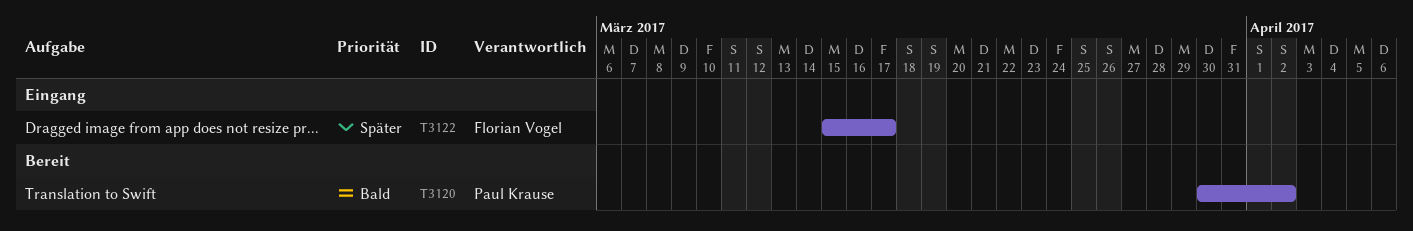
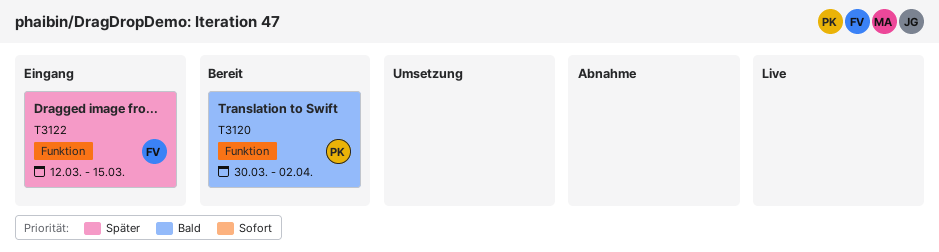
T3122, start: Mar 15 -> Mar 12
T3122, due: Mar 17 -> Mar 15

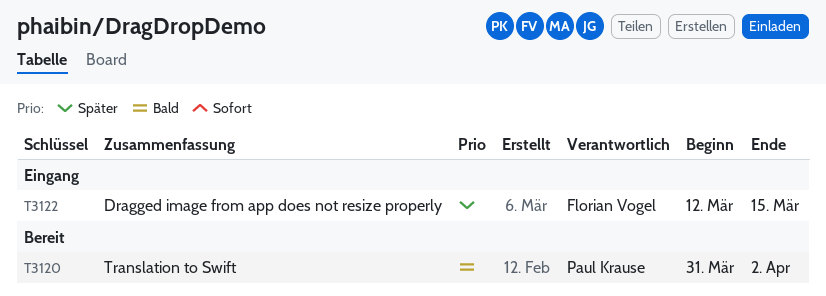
T3120, start: Mar 30 -> Mar 31

